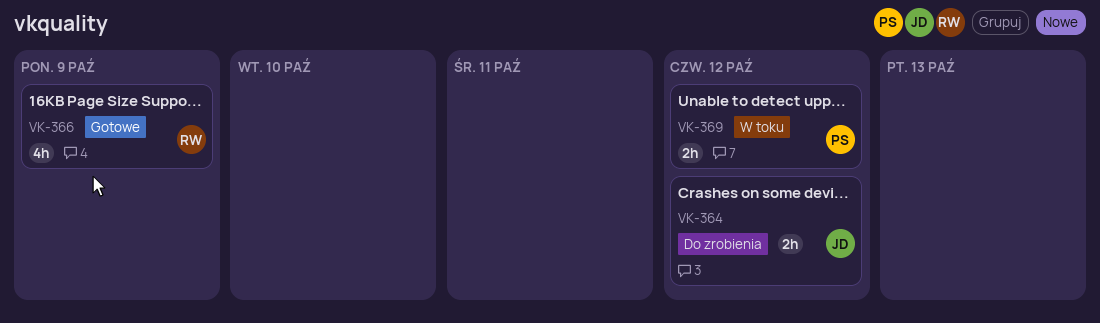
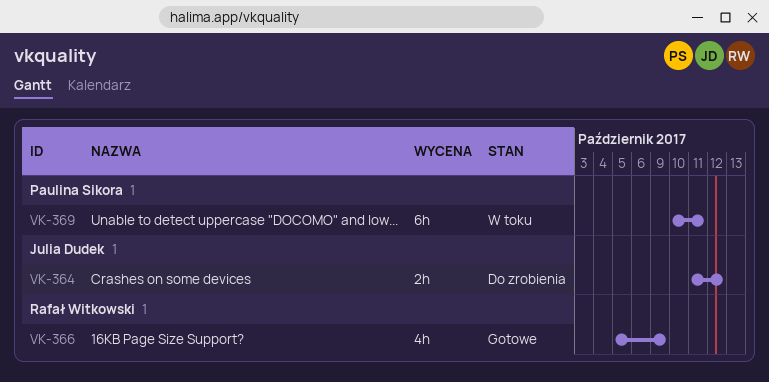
VK-369, estimate: 2h -> 6h
VK-369, due: Oct 12 -> Oct 11

